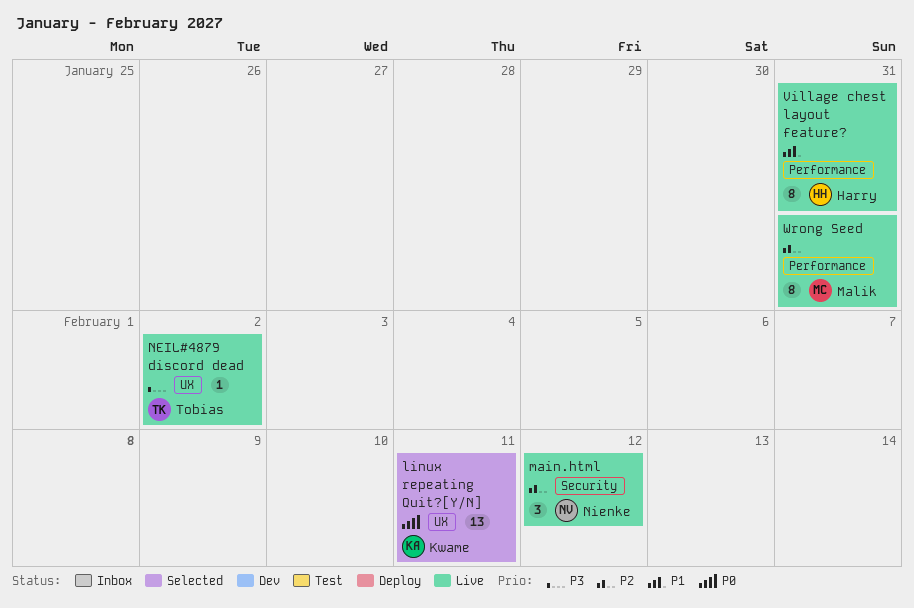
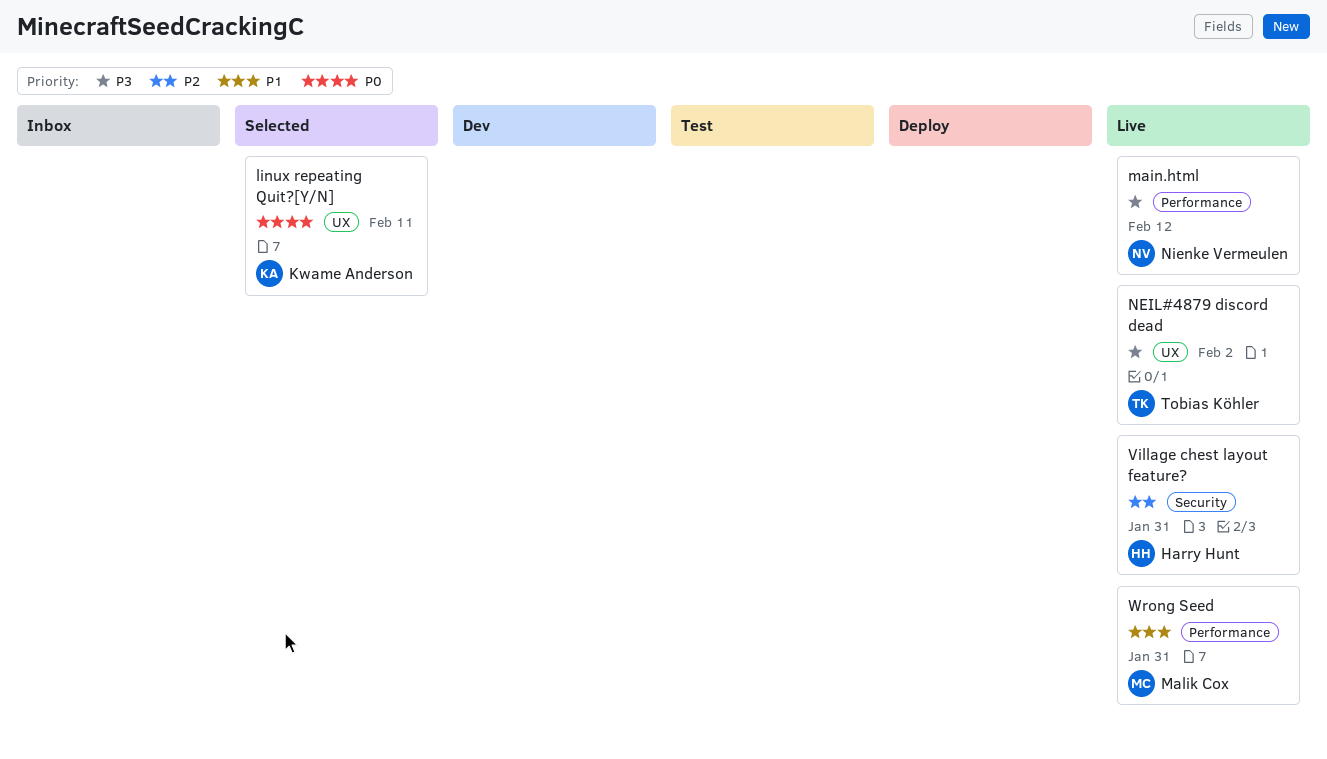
main.html, priority: P2 -> P3
main.html, label: Security -> Performance
Village chest layout feature?, priority: P1 -> P2
Village chest layout feature?, label: Performance -> Security
Wrong Seed, priority: P2 -> P1

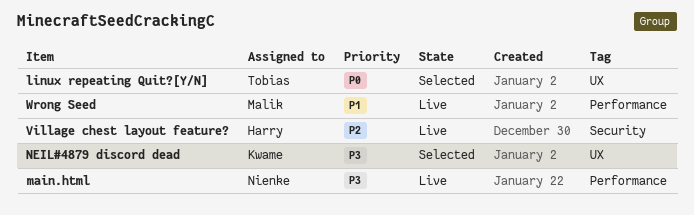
linux repeating Quit?[Y/N], owner: Kwame Anderson -> Tobias Köhler
NEIL#4879 discord dead, status: Live -> Selected
NEIL#4879 discord dead, owner: Tobias Köhler -> Kwame Anderson

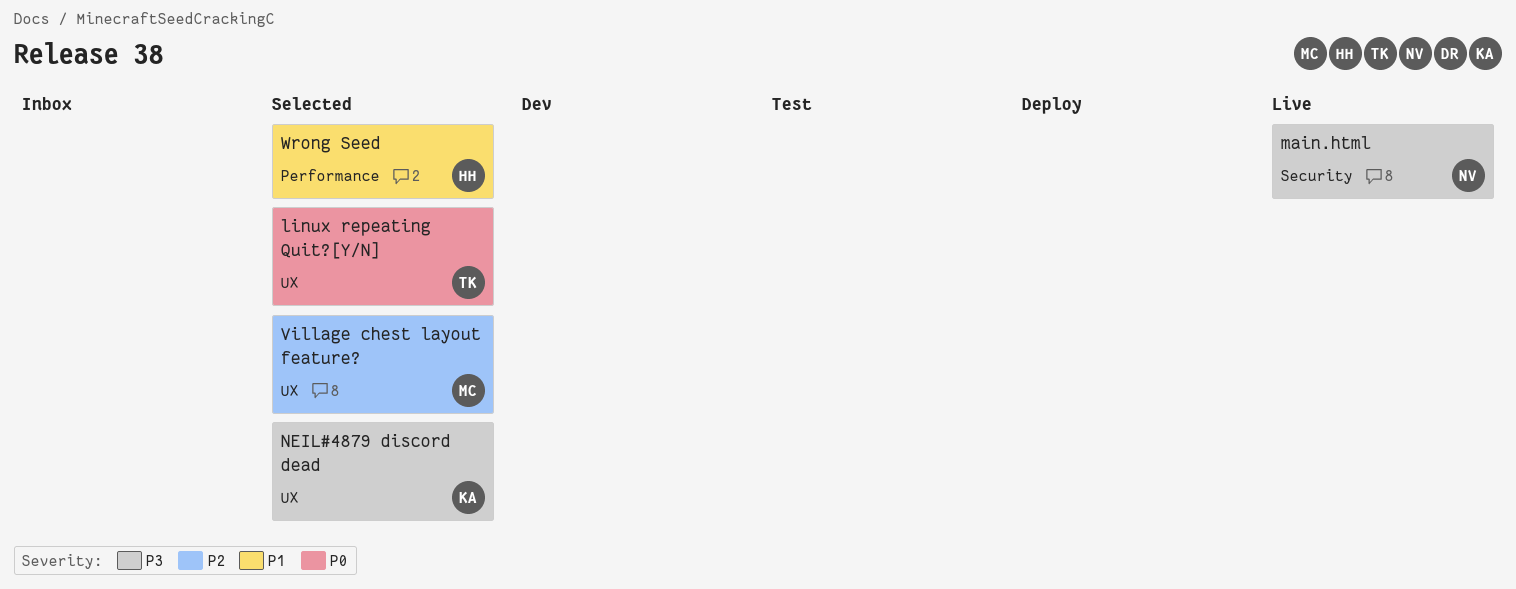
main.html, label: Performance -> Security
Village chest layout feature?, status: Live -> Selected
Village chest layout feature?, owner: Harry -> Malik
Village chest layout feature?, label: Security -> UX
Wrong Seed, status: Live -> Selected
Wrong Seed, owner: Malik -> Harry

